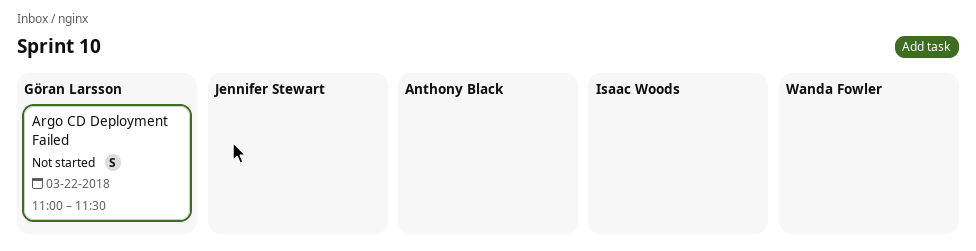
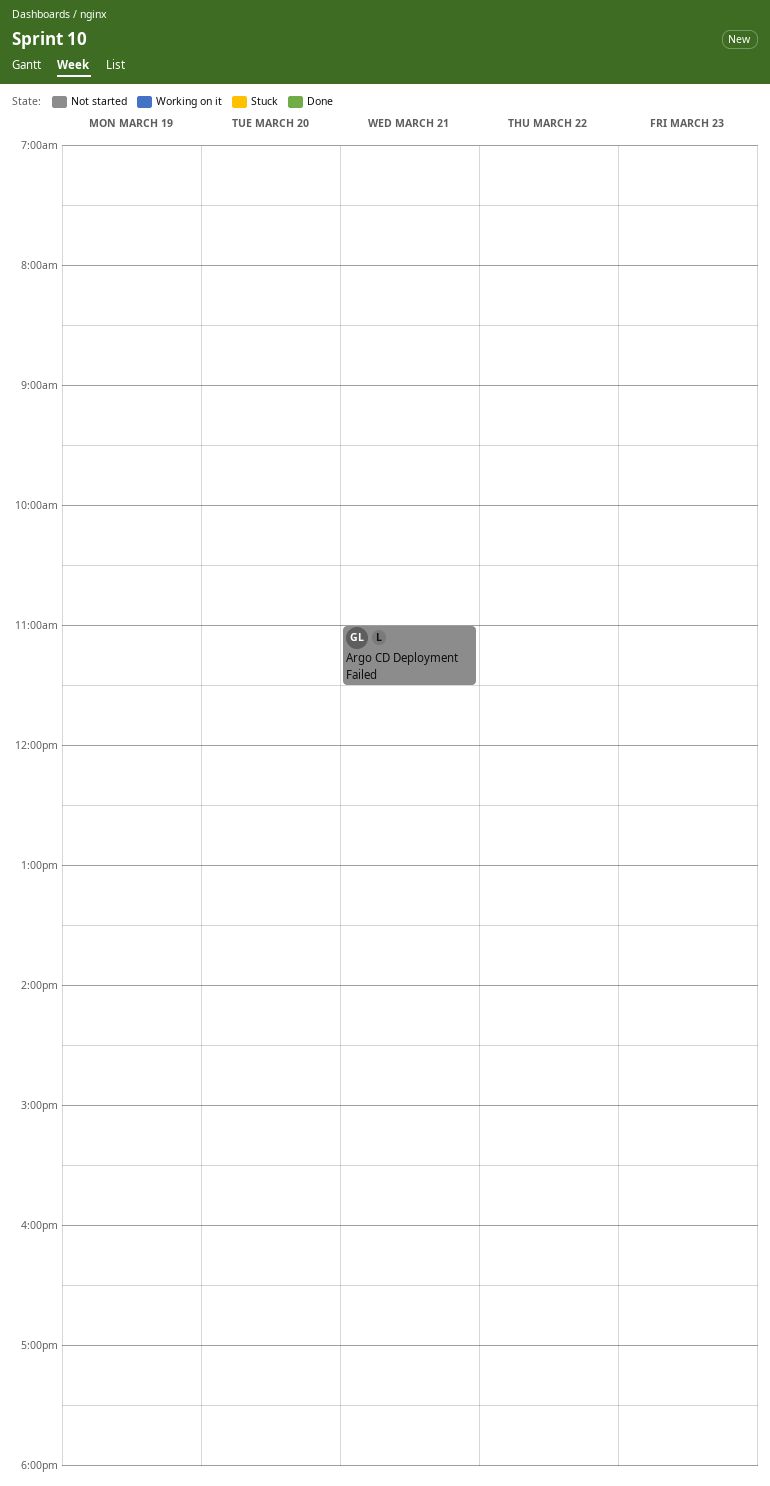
Argo CD Deployment Failed, estimate: S -> L
Argo CD Deployment Failed, day: Mar 22 -> Mar 21

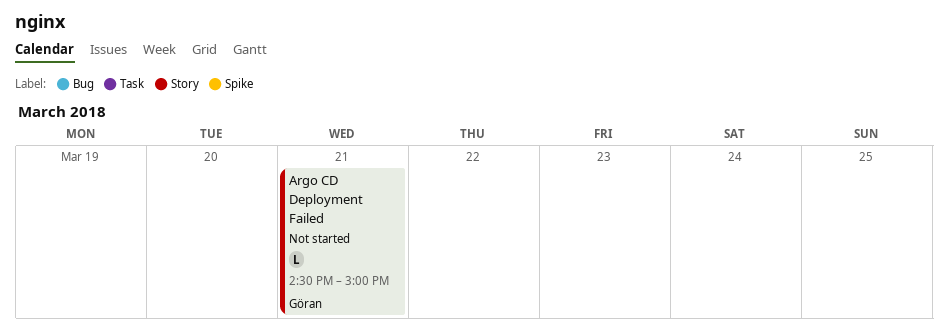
Argo CD Deployment Failed, begins: 11:00 -> 14:30
Argo CD Deployment Failed, ends: 11:30 -> 15:00

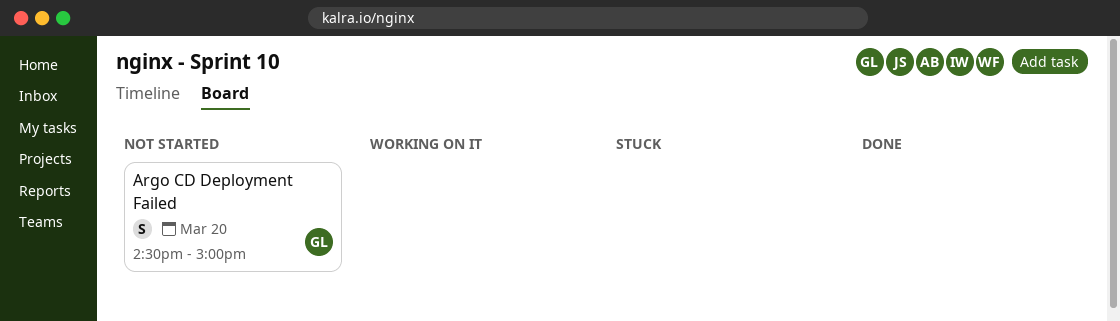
Argo CD Deployment Failed, estimate: L -> S
Argo CD Deployment Failed, day: Mar 21 -> Mar 20

